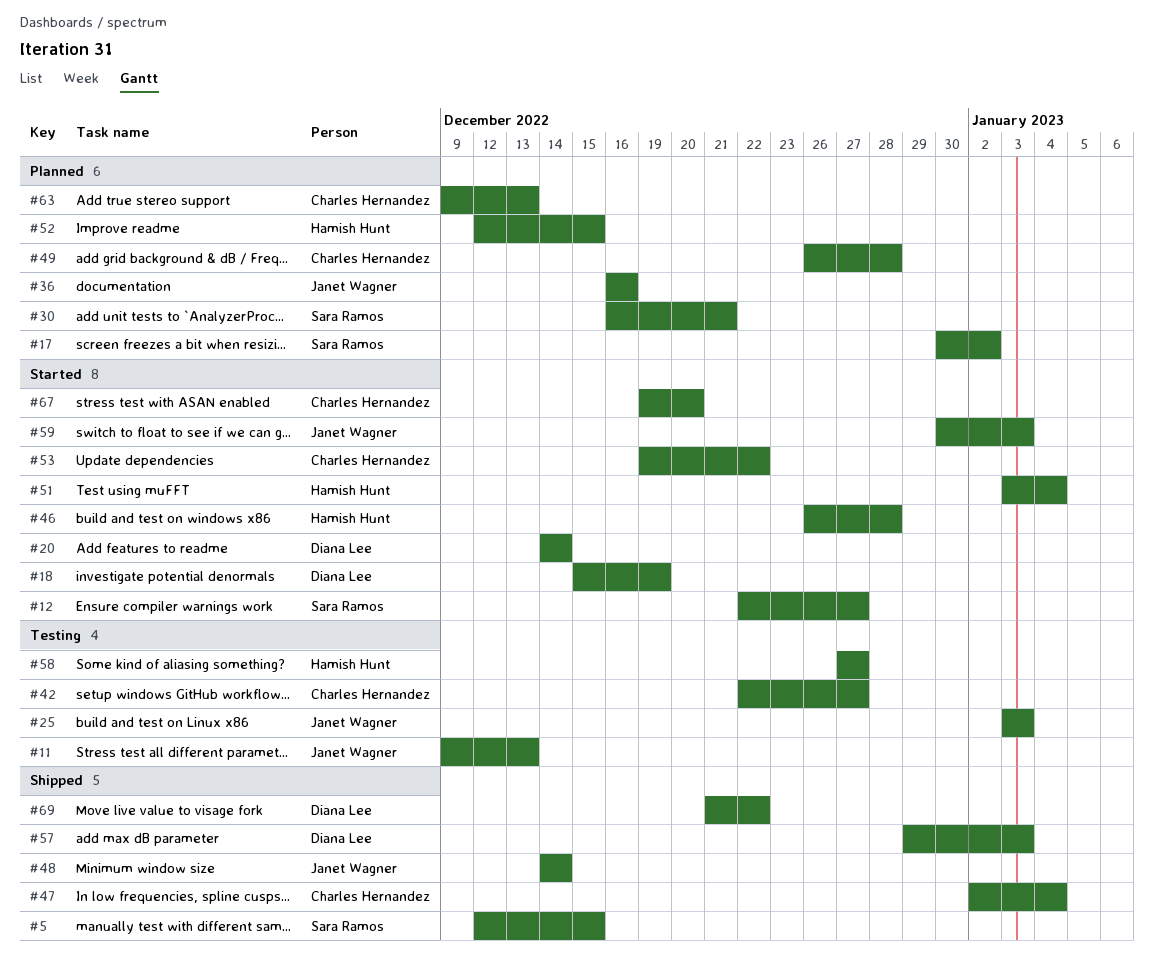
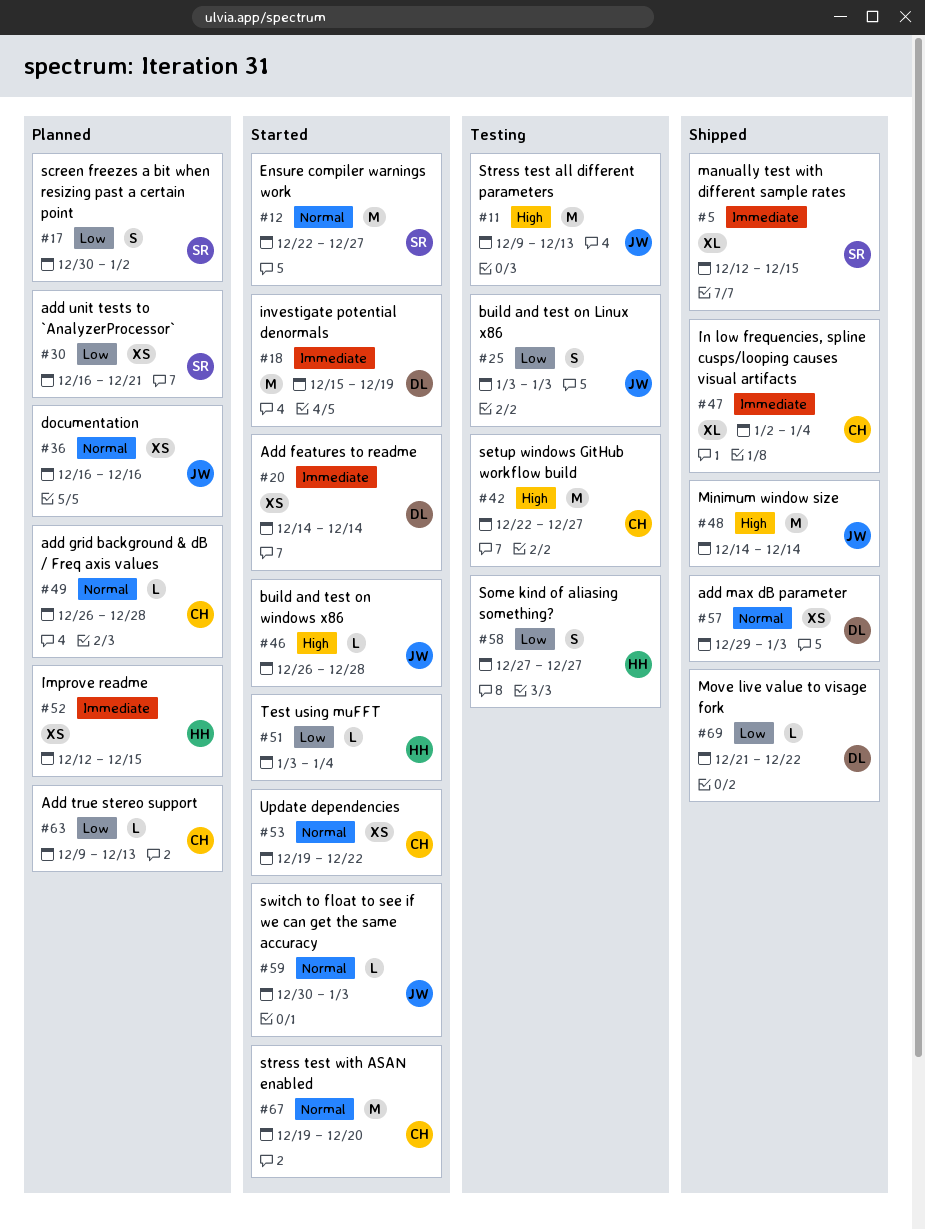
#46, owner: Hamish Hunt -> Janet Wagner

